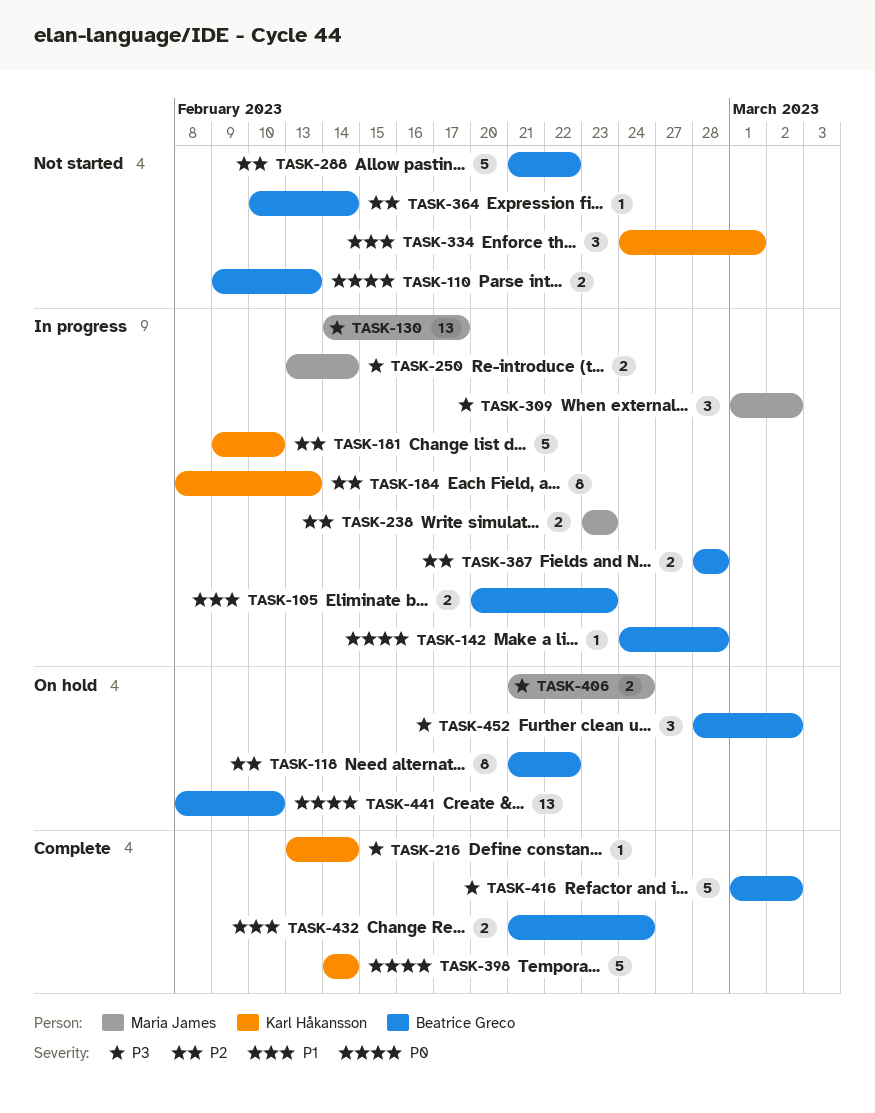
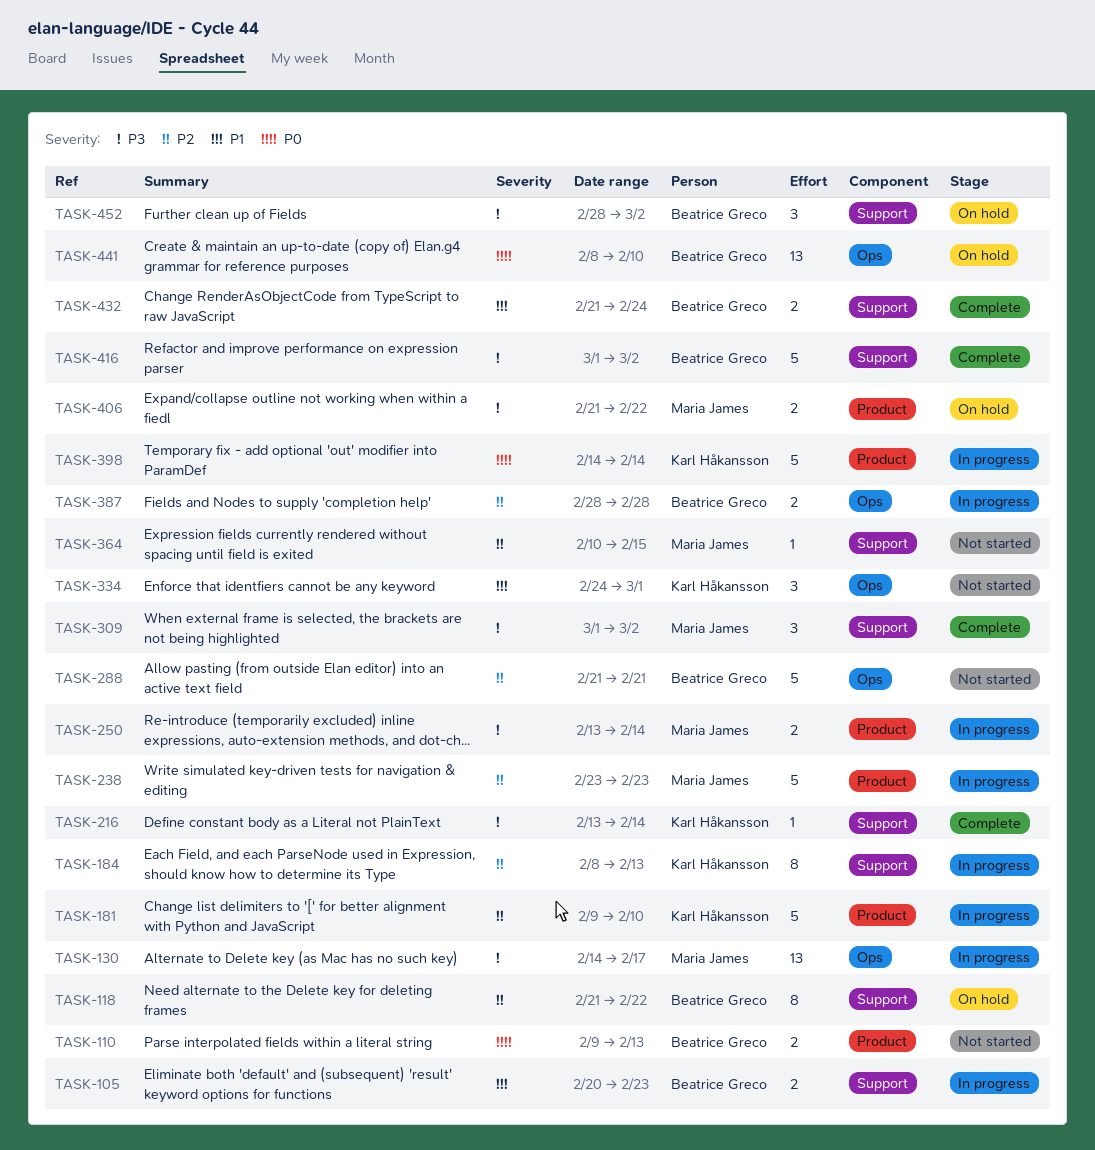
TASK-142: present -> none
TASK-238, estimate: 2 -> 5
TASK-288, due: Feb 22 -> Feb 21
TASK-309, status: In progress -> Complete
TASK-364, owner: Beatrice Greco -> Maria James
TASK-364, due: Feb 14 -> Feb 15
TASK-398, status: Complete -> In progress
TASK-406, due: Feb 24 -> Feb 22

